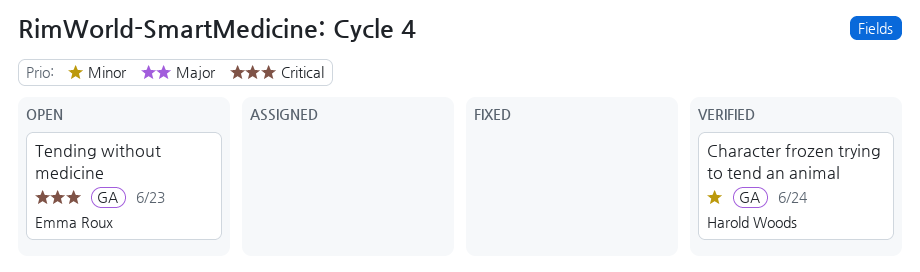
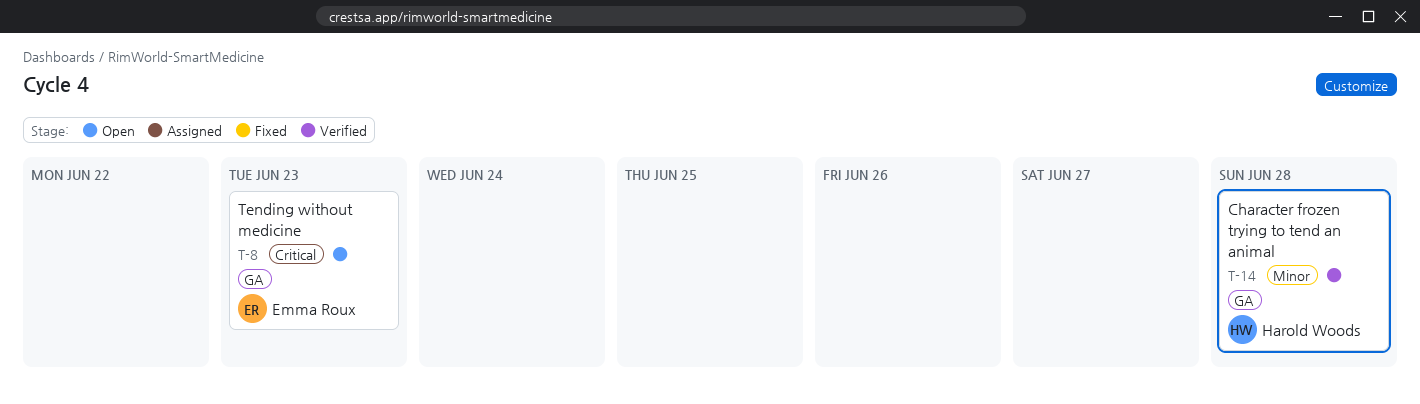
Character frozen trying to tend an animal, due: Jun 24 -> Jun 28

